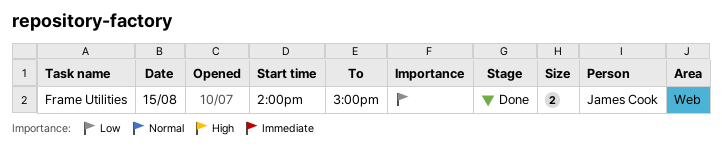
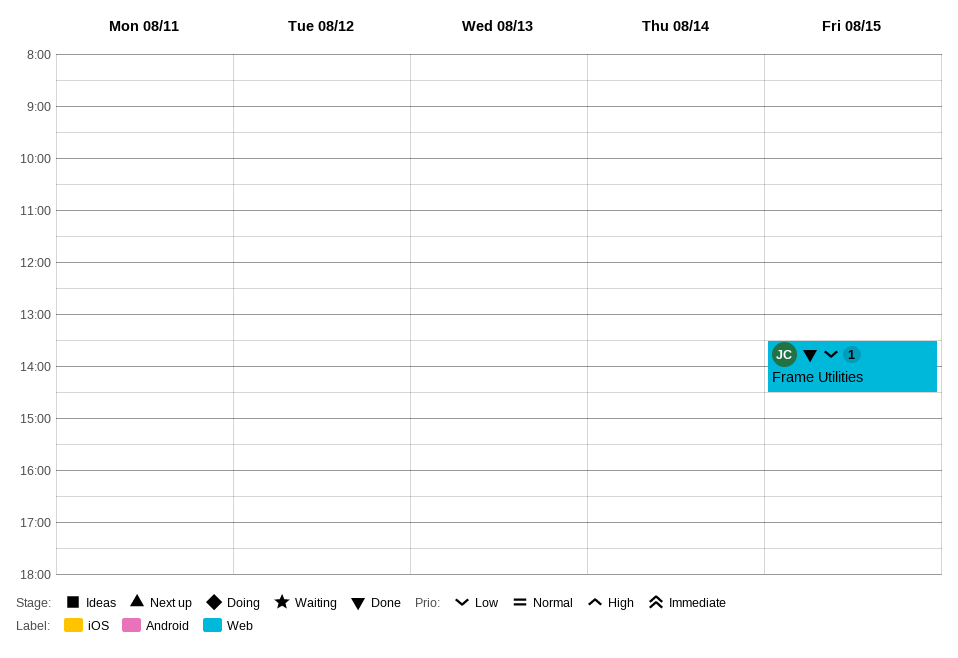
Frame Utilities, estimate: 2 -> 1
Frame Utilities, begins: 14:00 -> 13:30
Frame Utilities, ends: 15:00 -> 14:30

